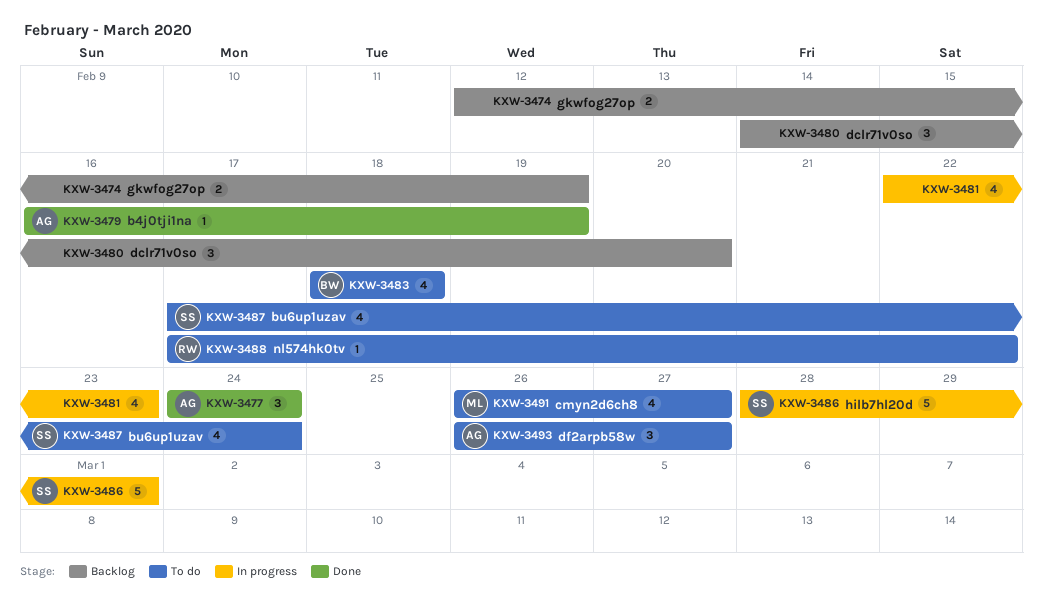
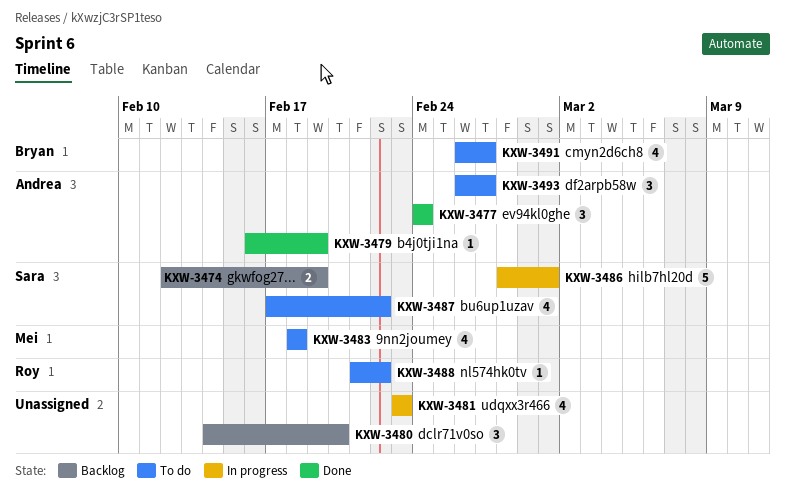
KXW-3474, owner: none -> Sara
KXW-3481, start: Feb 22 -> Feb 23
KXW-3483, owner: Bryan -> Mei
KXW-3487, due: Feb 24 -> Feb 22
KXW-3488, start: Feb 17 -> Feb 21
KXW-3491, owner: Mei -> Bryan

